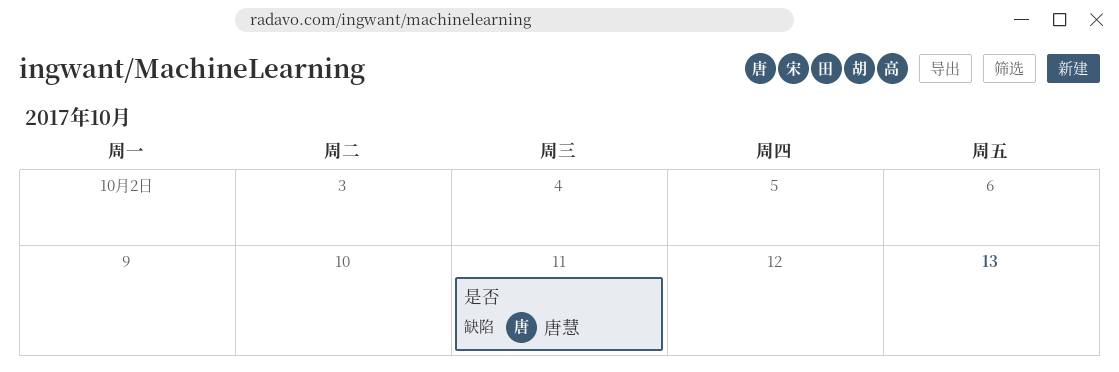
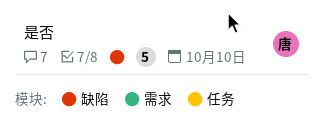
是否, due: Oct 11 -> Oct 10

